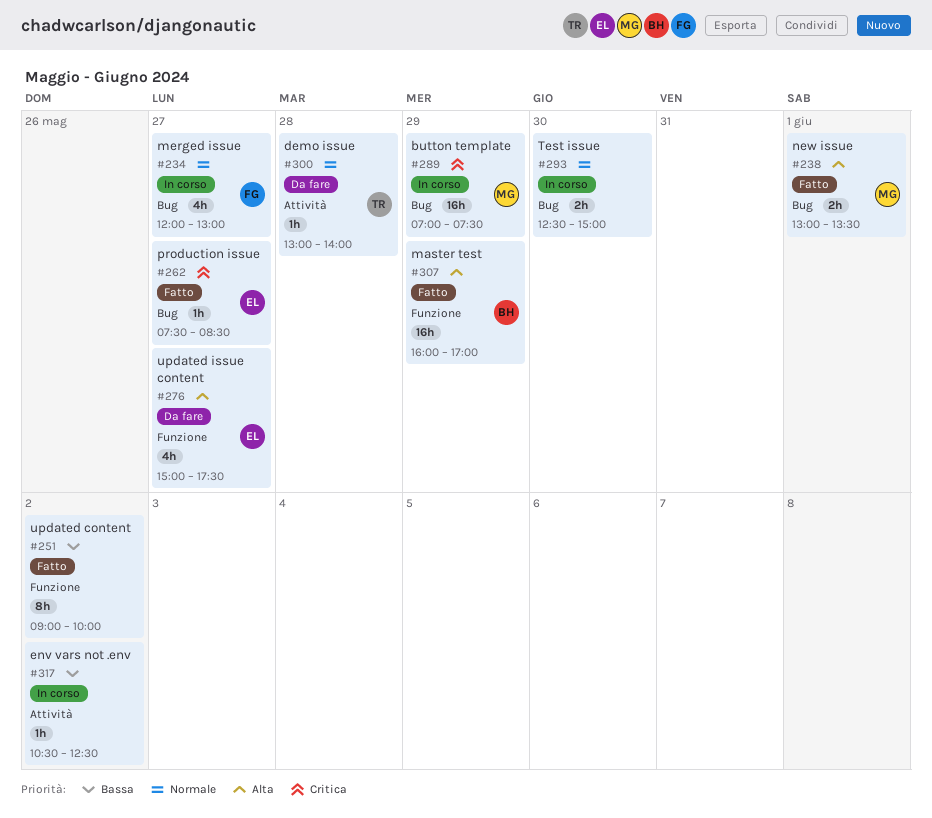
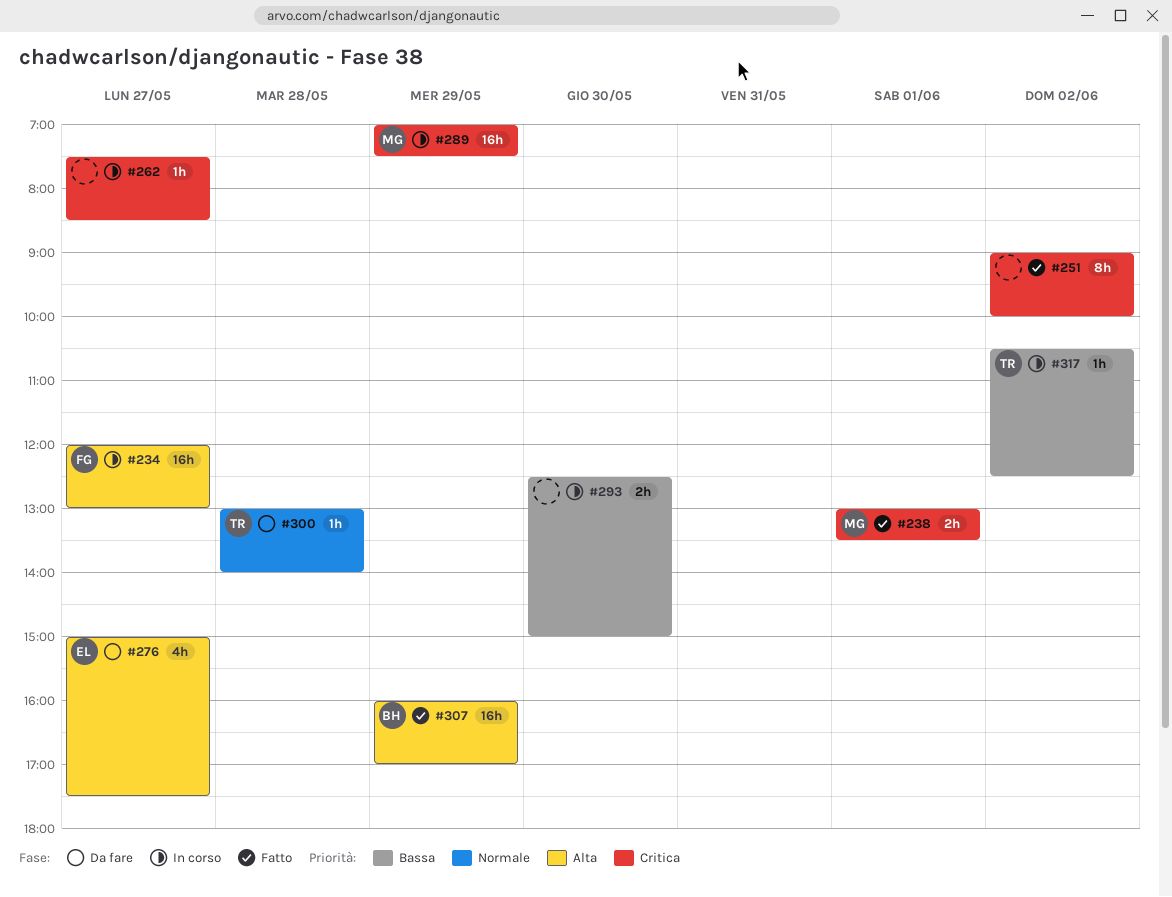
#234, priority: Normale -> Alta
#234, estimate: 4h -> 16h
#238, priority: Alta -> Critica
#251, priority: Bassa -> Critica
#262, status: Fatto -> In corso
#262, owner: EL -> none
#293, priority: Normale -> Bassa
#317, owner: none -> TR

